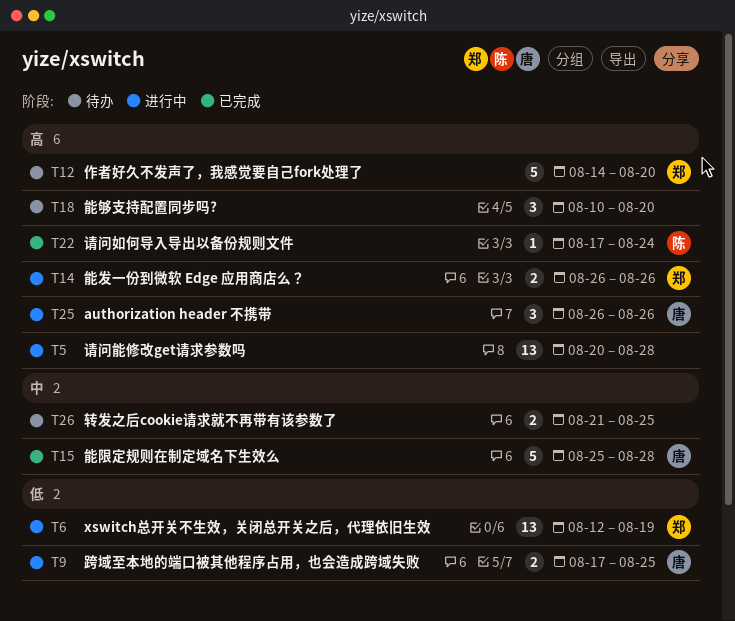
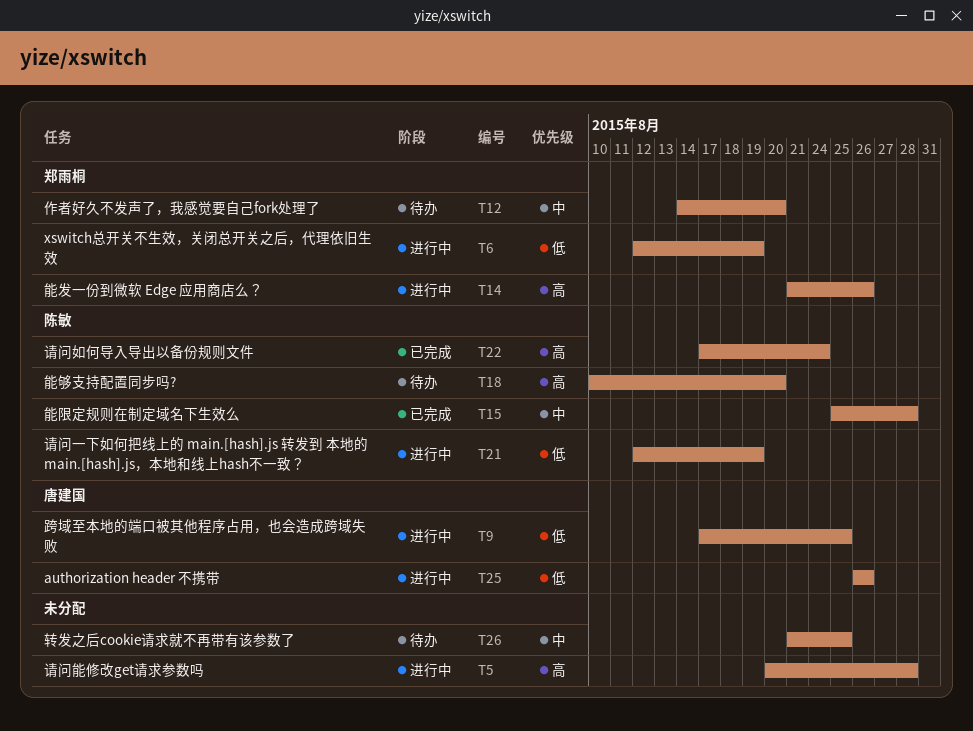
T12, priority: 高 -> 中
T14, start: Aug 26 -> Aug 21
T15, owner: 唐建国 -> 陈敏
T18, owner: none -> 陈敏
T21: none -> present
T25, priority: 高 -> 低

